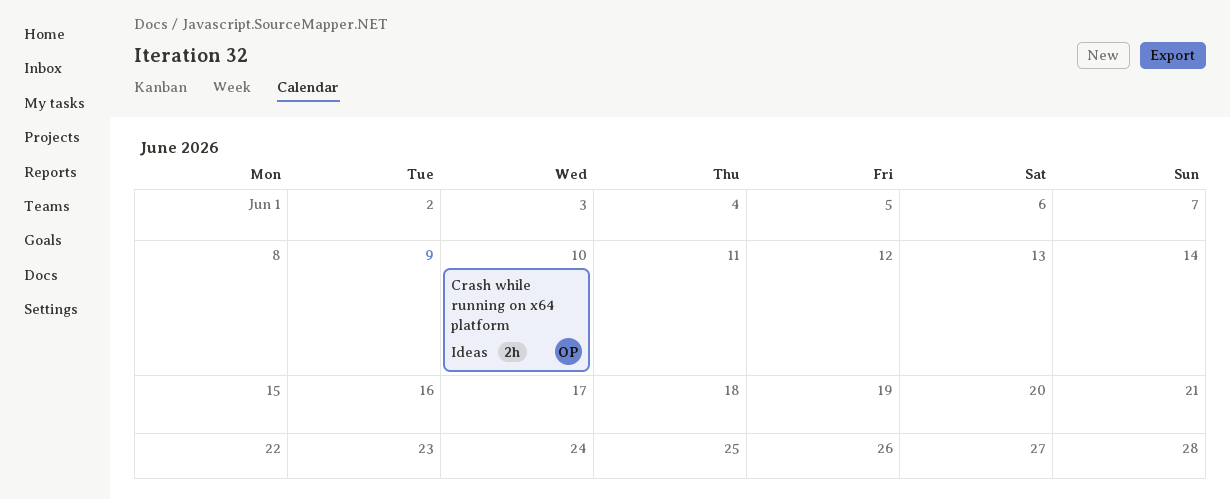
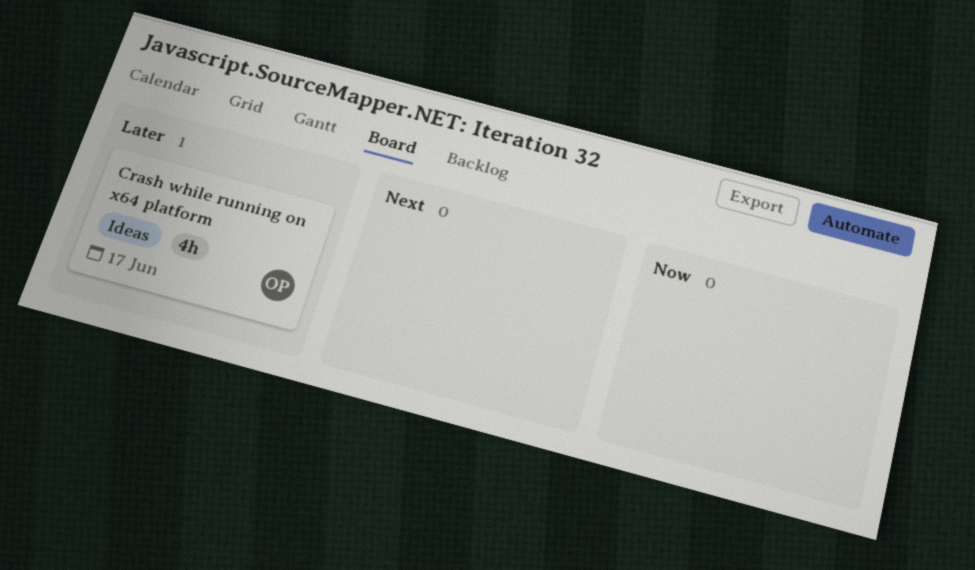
Crash while running on x64 platform, estimate: 2h -> 4h
Crash while running on x64 platform, due: Jun 10 -> Jun 17

